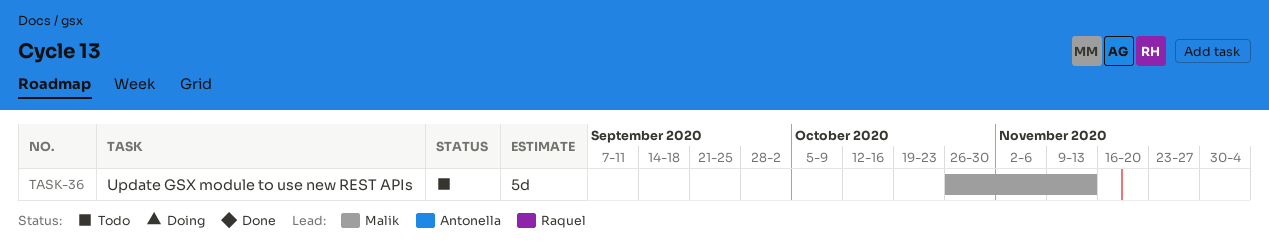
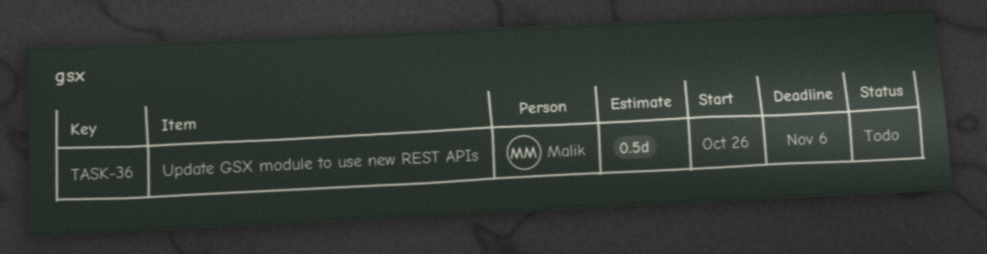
TASK-36, estimate: 5d -> 0.5d
TASK-36, due: Nov 13 -> Nov 6

